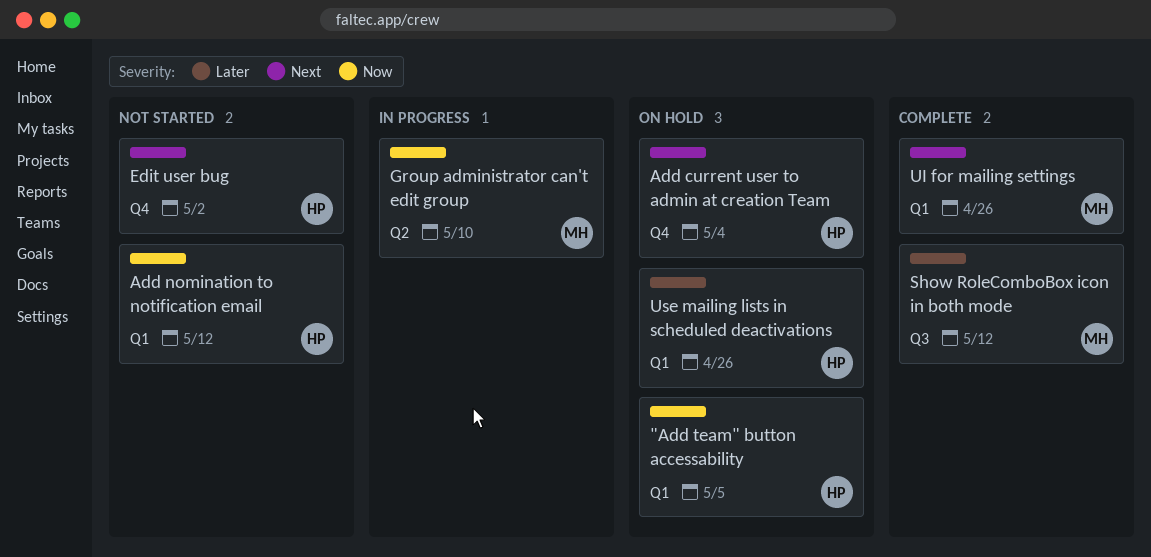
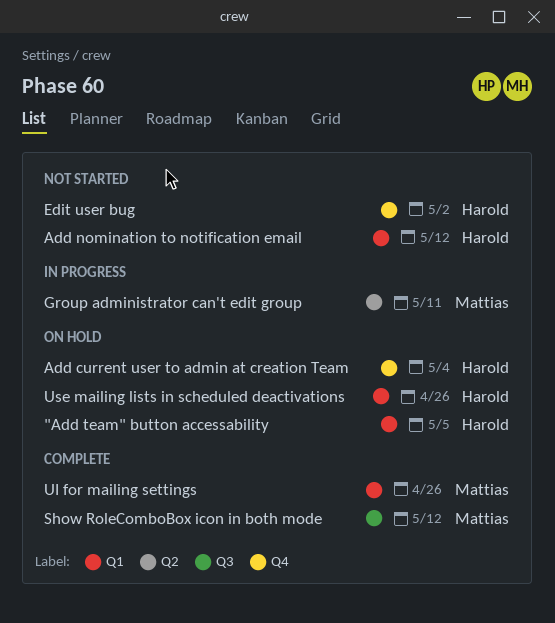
Group administrator can't edit group, due: May 10 -> May 11

